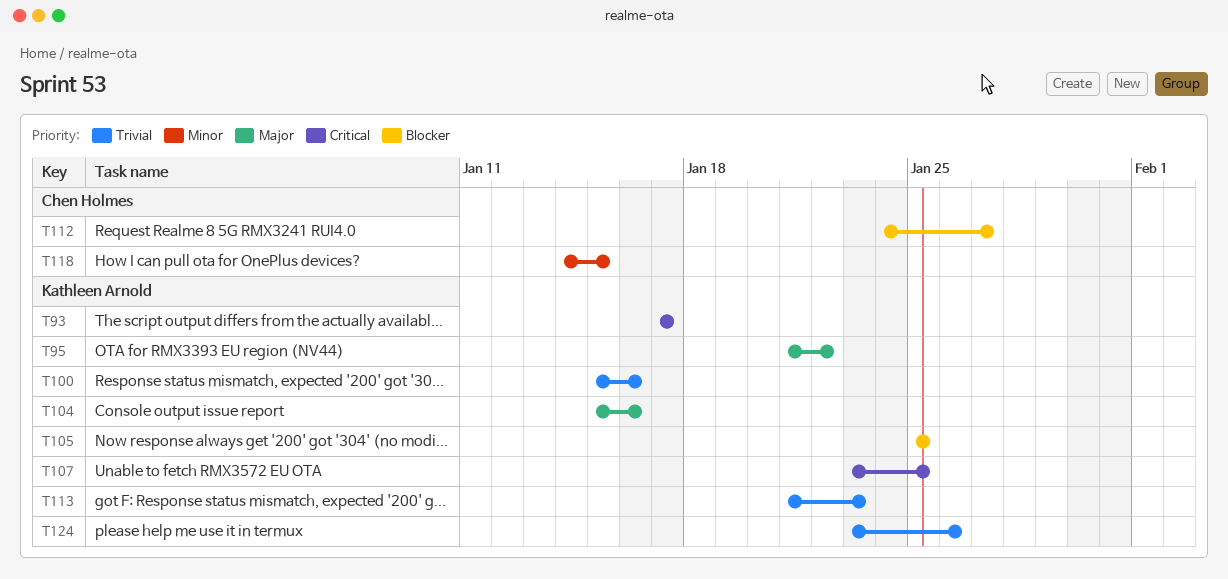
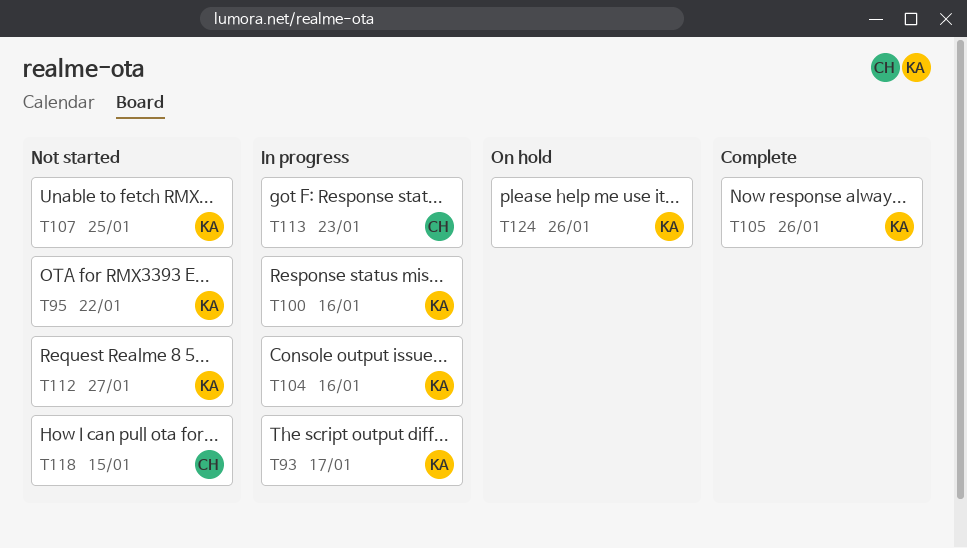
T105, due: Jan 25 -> Jan 26
T112, owner: Chen Holmes -> Kathleen Arnold
T113, owner: Kathleen Arnold -> Chen Holmes

